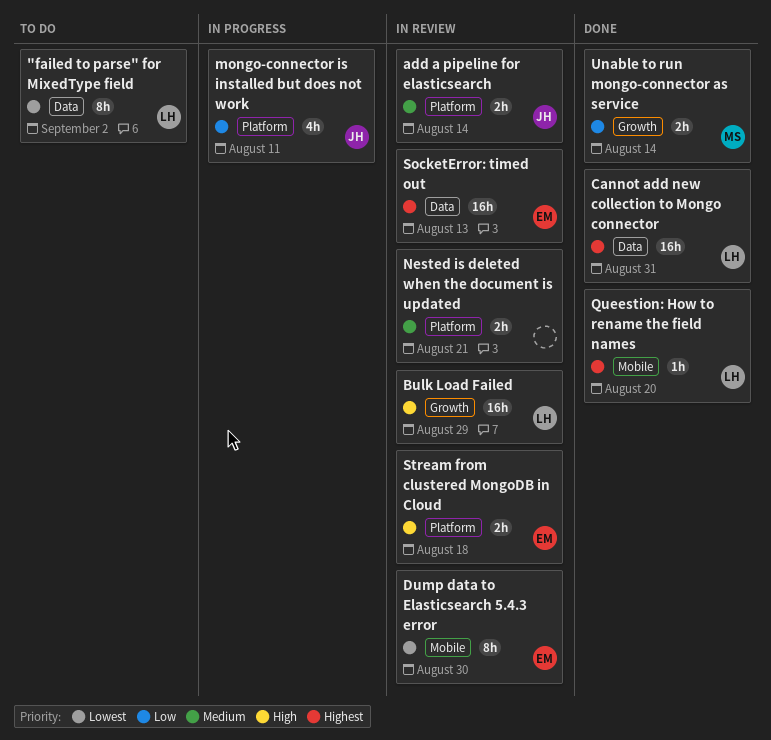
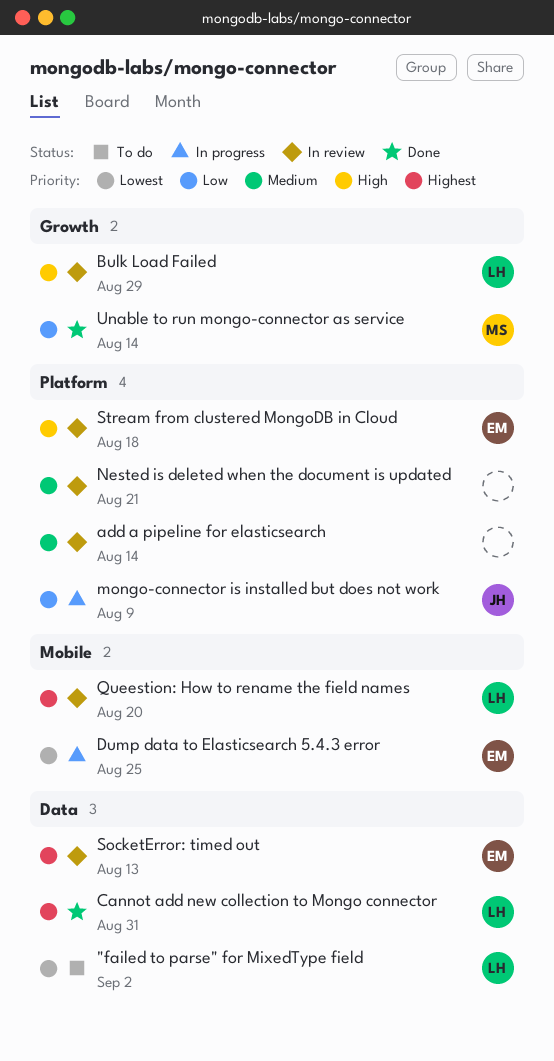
add a pipeline for elasticsearch, owner: JH -> none
Dump data to Elasticsearch 5.4.3 error, status: In review -> In progress
Dump data to Elasticsearch 5.4.3 error, due: Aug 30 -> Aug 25
mongo-connector is installed but does not work, due: Aug 11 -> Aug 9
Queestion: How to rename the field names, status: Done -> In review

